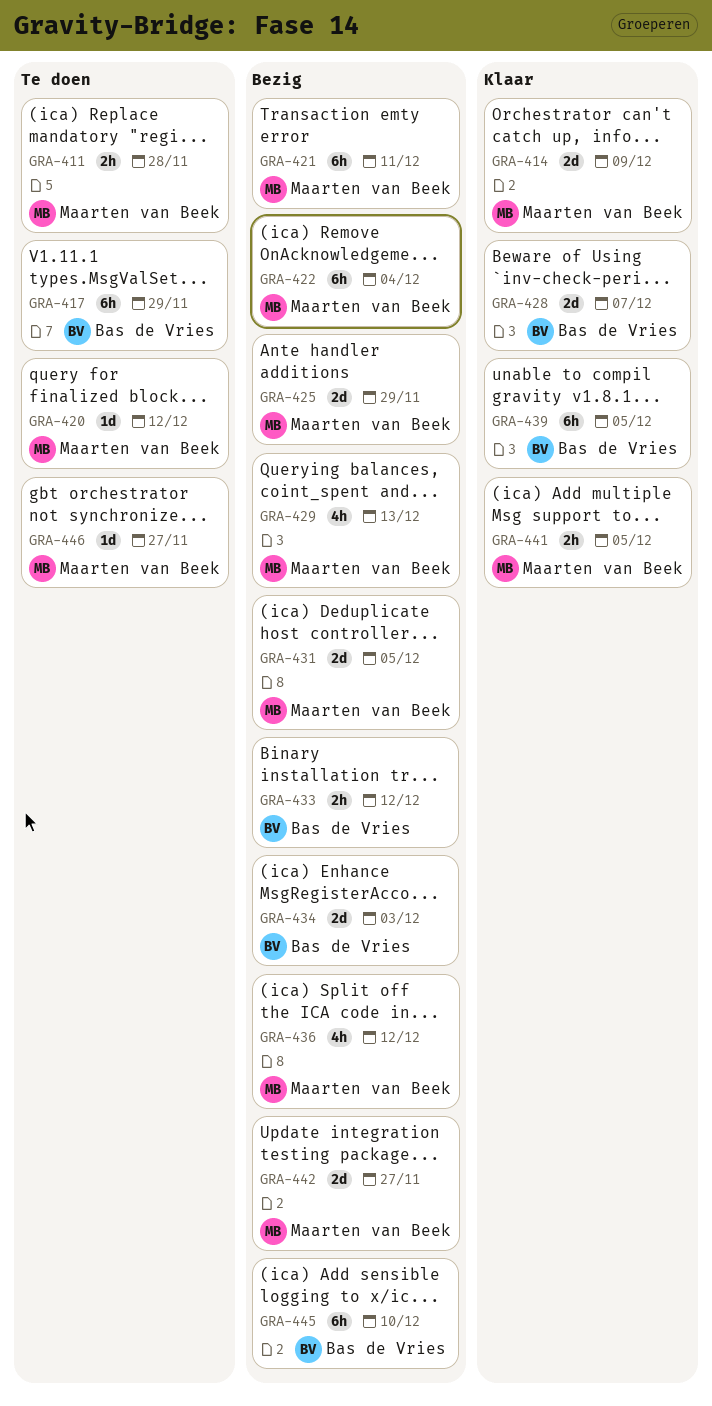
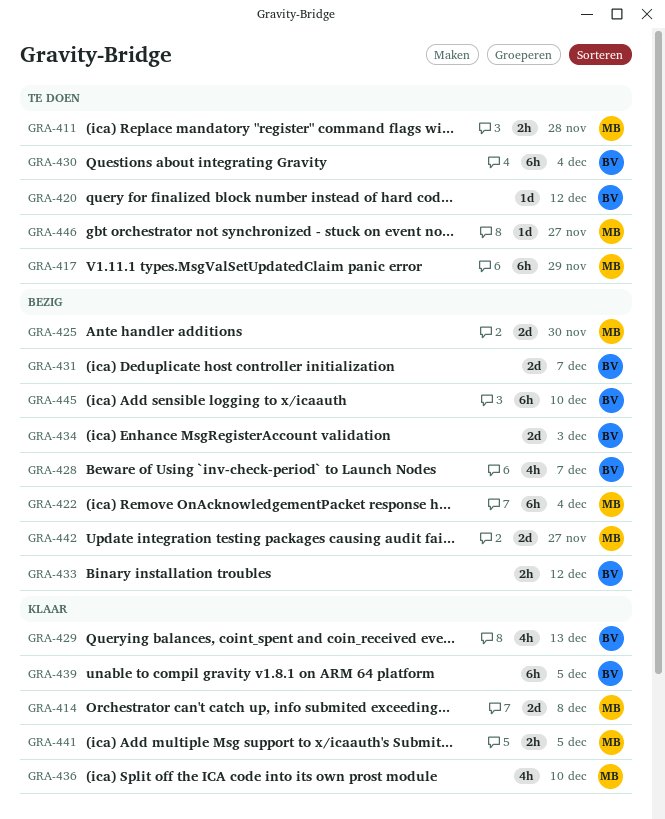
GRA-414, due: Dec 9 -> Dec 8
GRA-417, owner: Bas de Vries -> Maarten van Beek
GRA-420, owner: Maarten van Beek -> Bas de Vries
GRA-421: present -> none
GRA-425, due: Nov 29 -> Nov 30
GRA-428, status: Klaar -> Bezig
GRA-428, estimate: 2d -> 4h
GRA-429, status: Bezig -> Klaar
GRA-429, owner: Maarten van Beek -> Bas de Vries
GRA-430: none -> present
GRA-431, owner: Maarten van Beek -> Bas de Vries
GRA-431, due: Dec 5 -> Dec 7
GRA-436, status: Bezig -> Klaar
GRA-436, due: Dec 12 -> Dec 10

